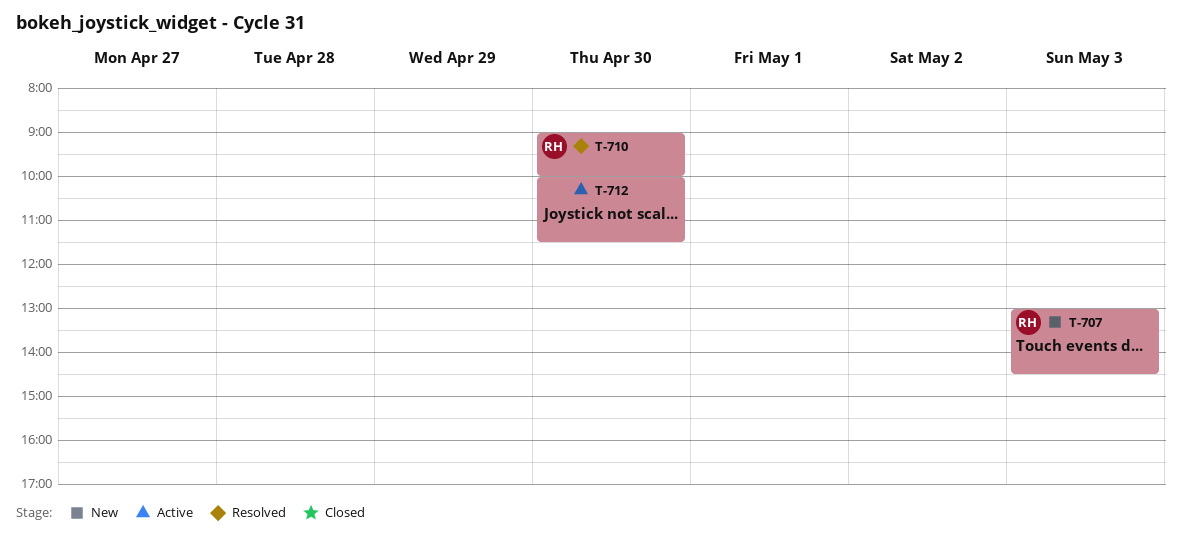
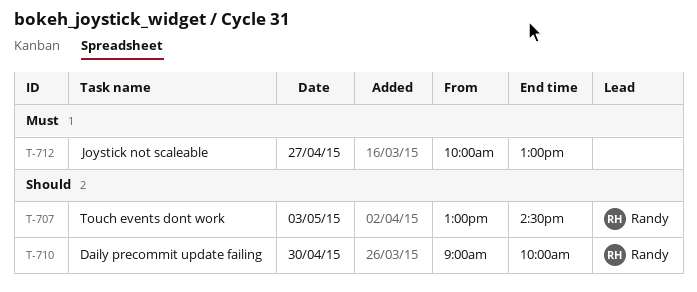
T-712, day: Apr 30 -> Apr 27
T-712, ends: 11:30 -> 13:00

